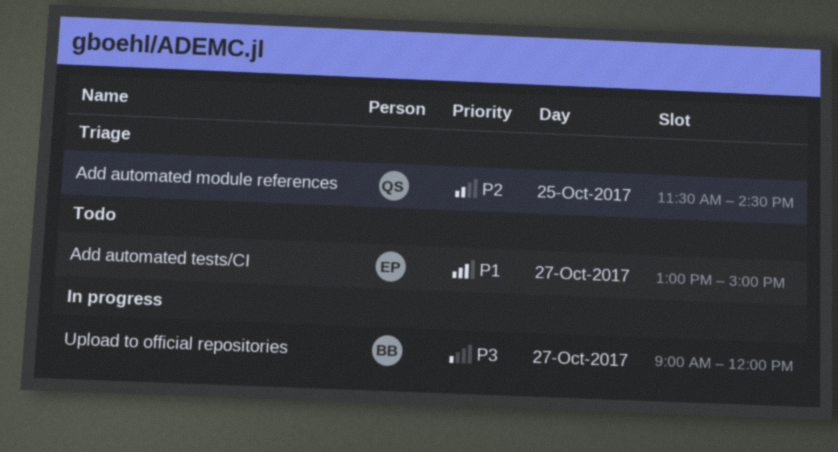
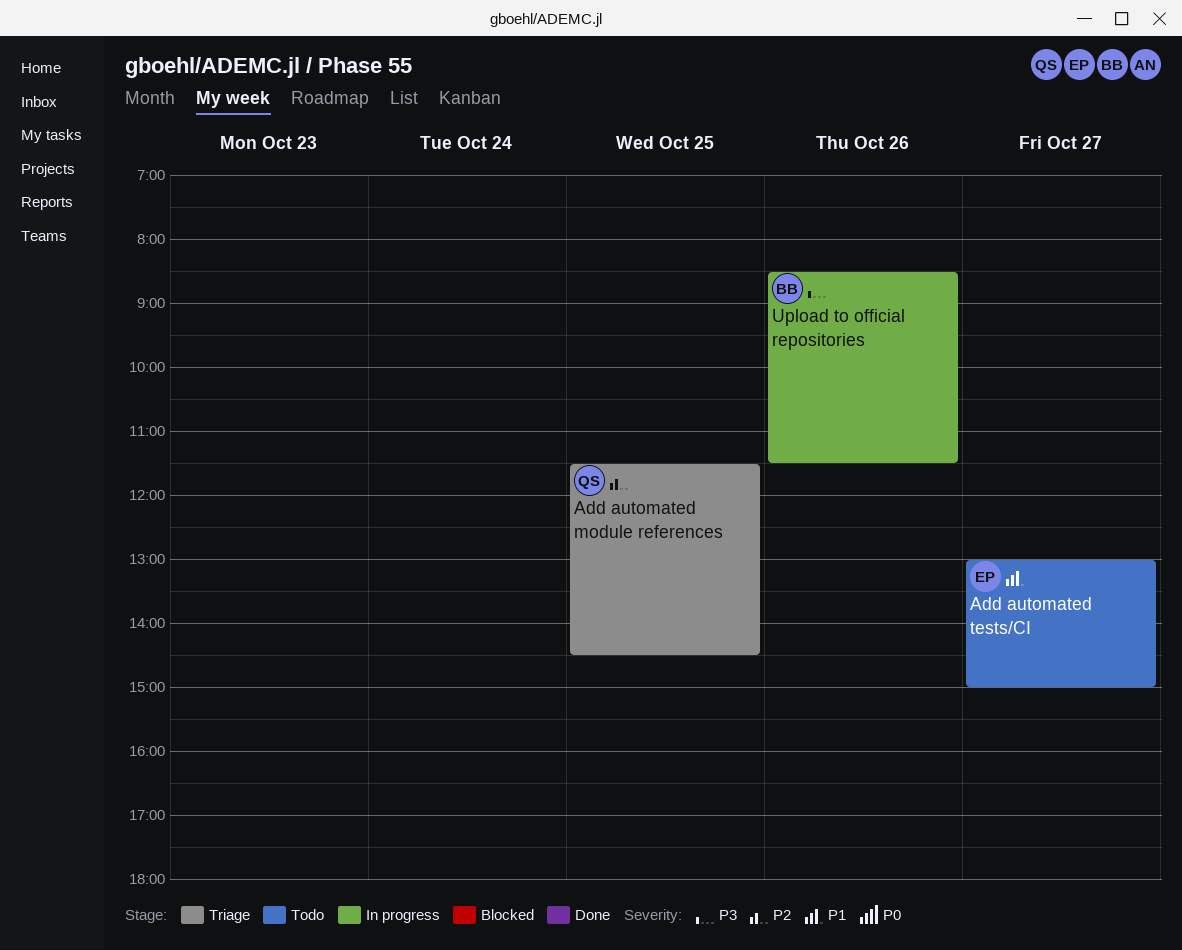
Upload to official repositories, day: Oct 27 -> Oct 26
Upload to official repositories, begins: 09:00 -> 08:30
Upload to official repositories, ends: 12:00 -> 11:30

